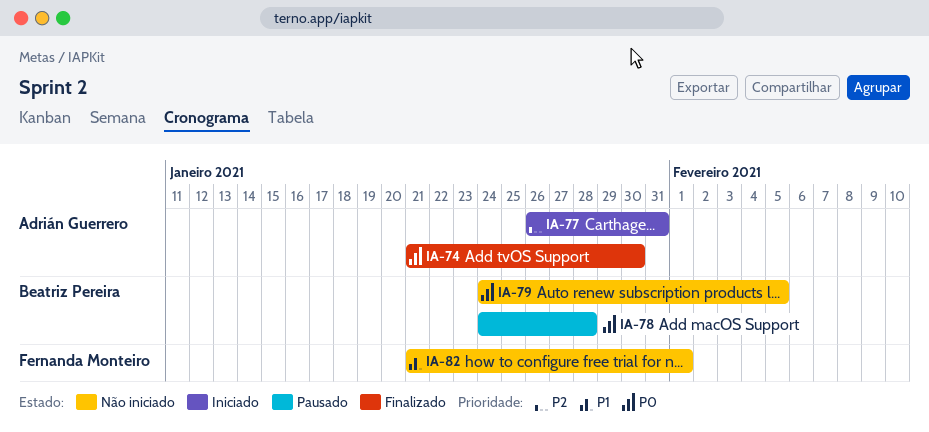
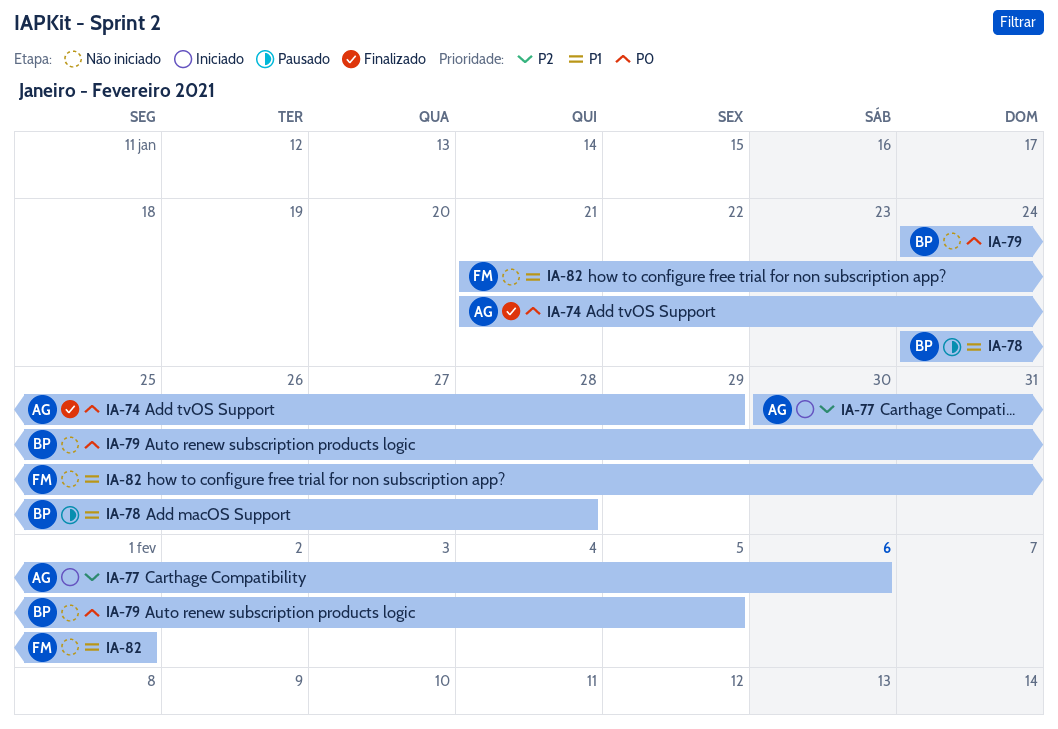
IA-74, due: Jan 30 -> Jan 29
IA-77, start: Jan 26 -> Jan 30
IA-77, due: Jan 31 -> Feb 6
IA-78, priority: P0 -> P1

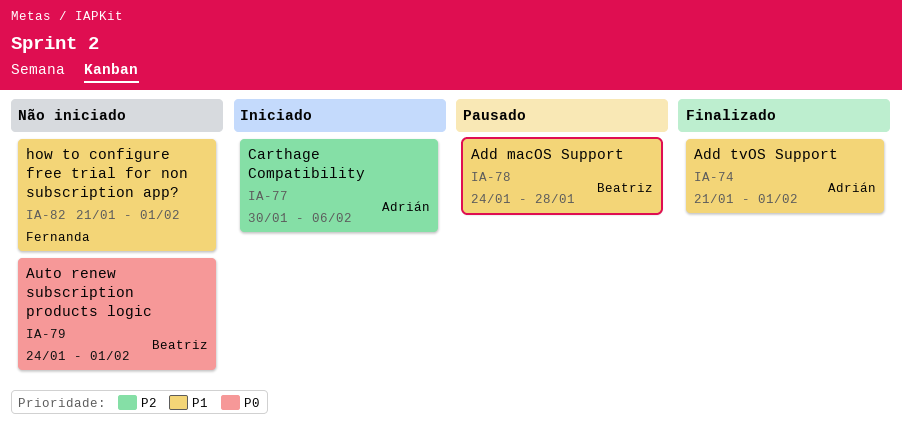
IA-74, priority: P0 -> P1
IA-74, due: Jan 29 -> Feb 1
IA-79, due: Feb 5 -> Feb 1

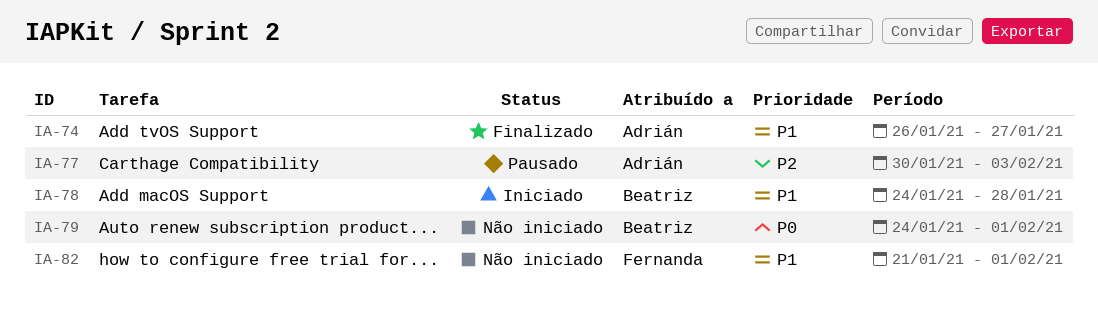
IA-74, start: Jan 21 -> Jan 26
IA-74, due: Feb 1 -> Jan 27
IA-77, status: Iniciado -> Pausado
IA-77, due: Feb 6 -> Feb 3
IA-78, status: Pausado -> Iniciado

